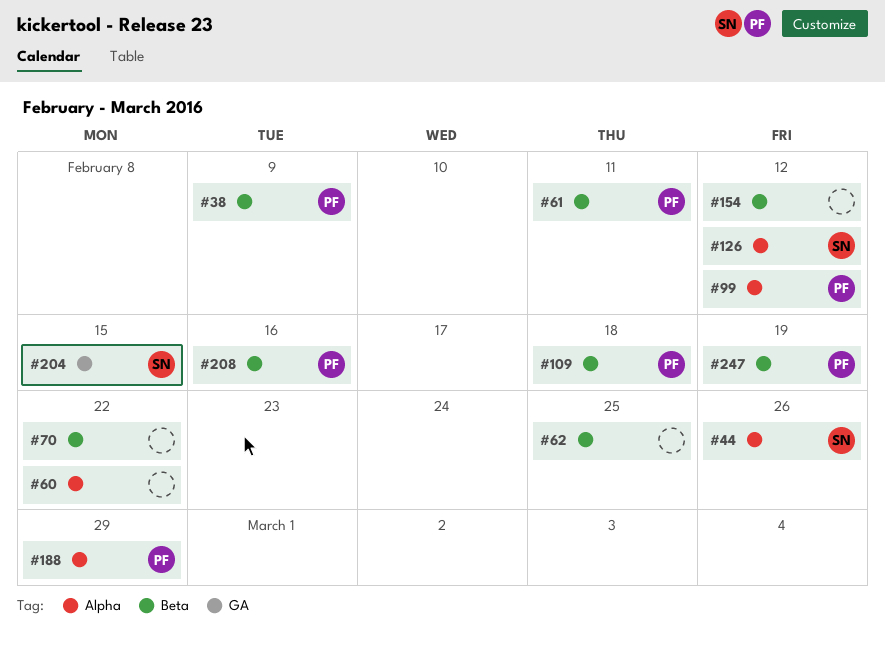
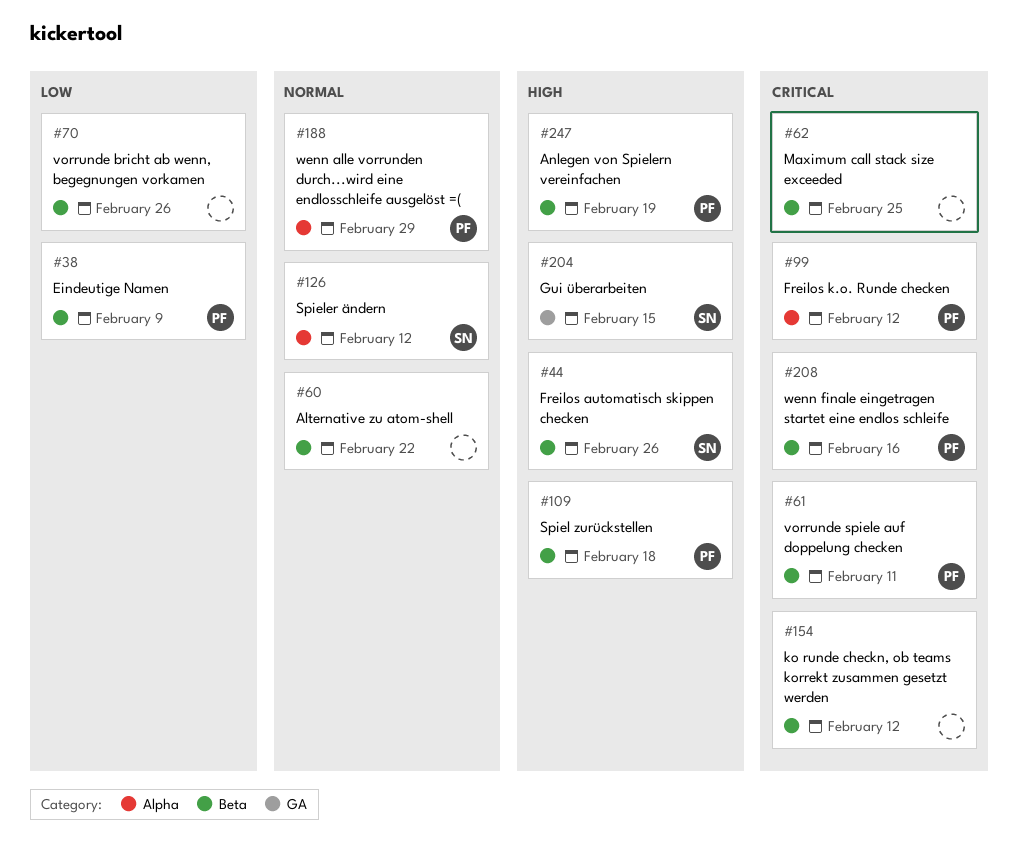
#44, label: Alpha -> Beta
#60, label: Alpha -> Beta
#70, due: Feb 22 -> Feb 26

